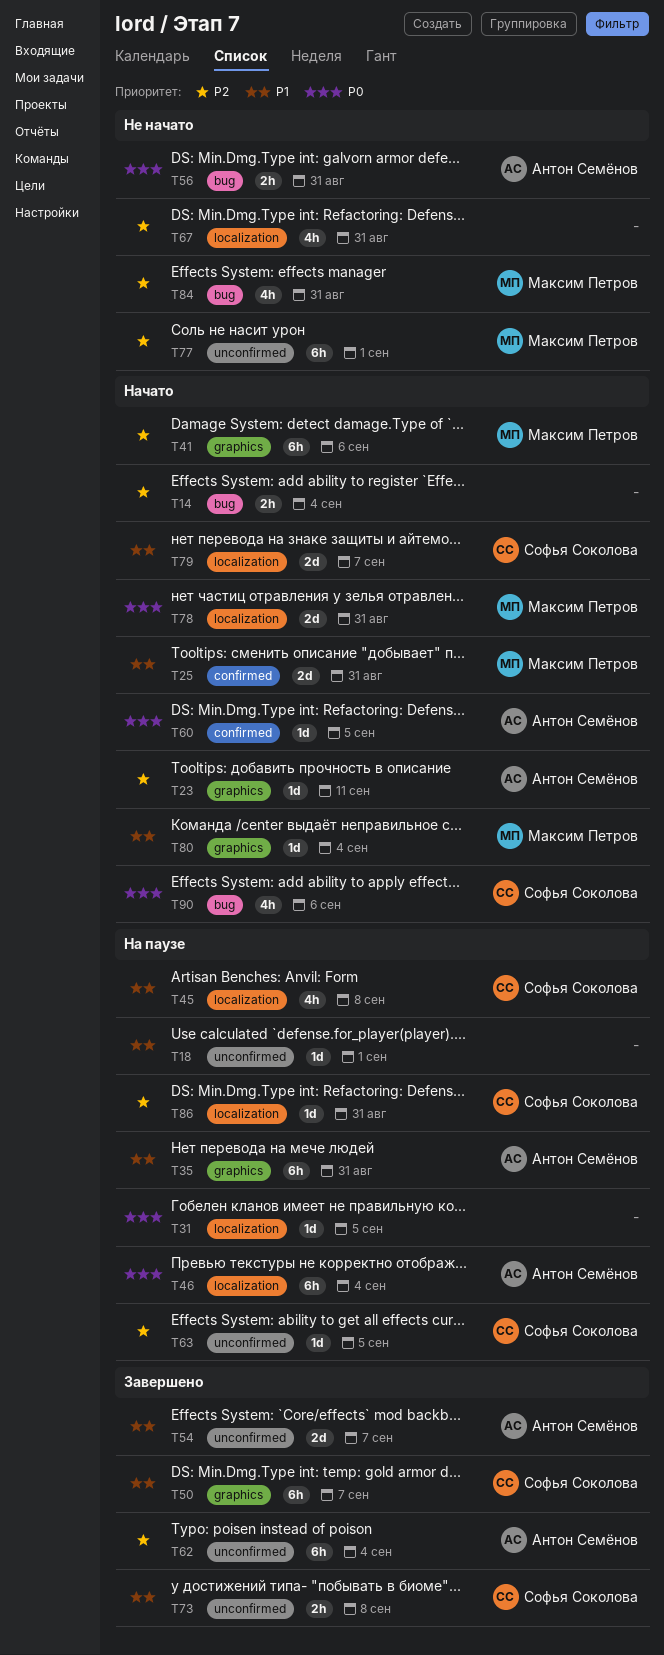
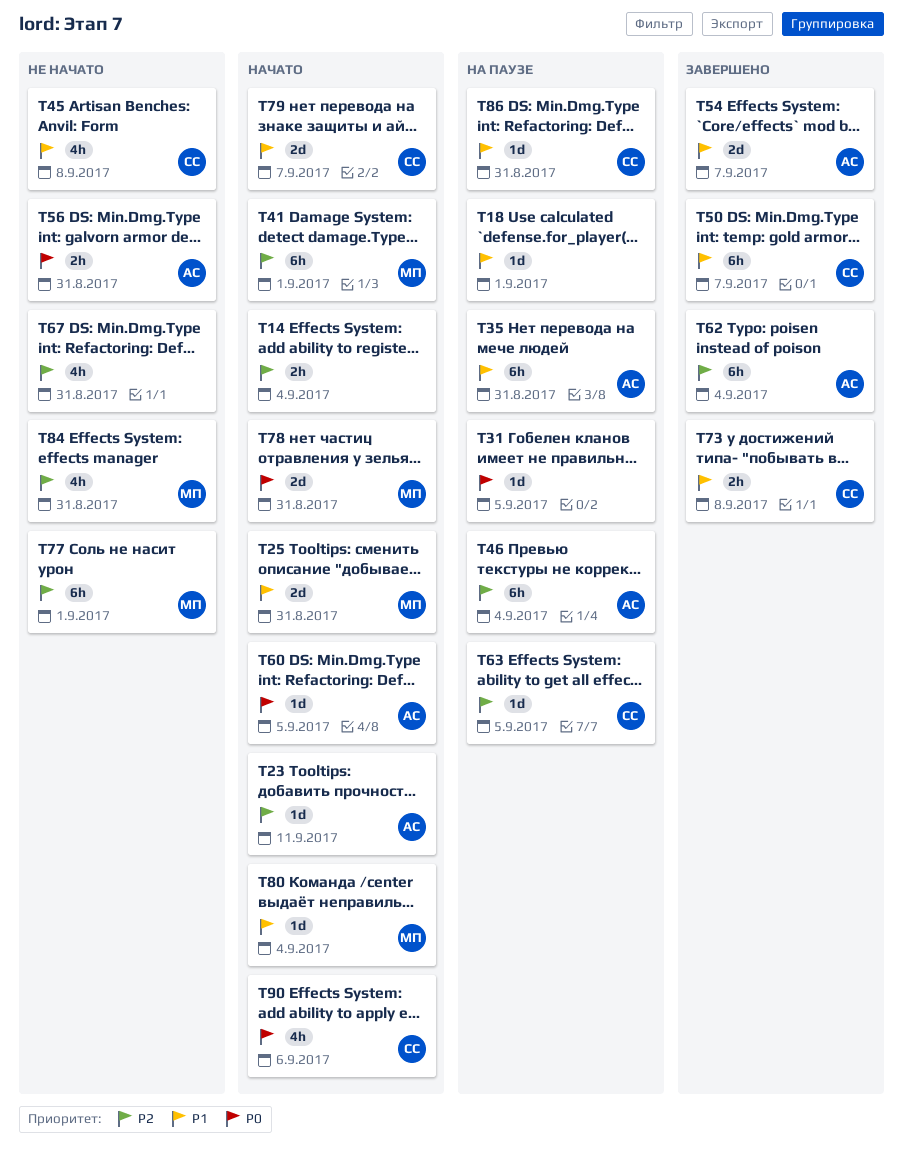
T41, due: Sep 6 -> Sep 1
T45, status: На паузе -> Не начато
T46, priority: P0 -> P2
T86, priority: P2 -> P1

